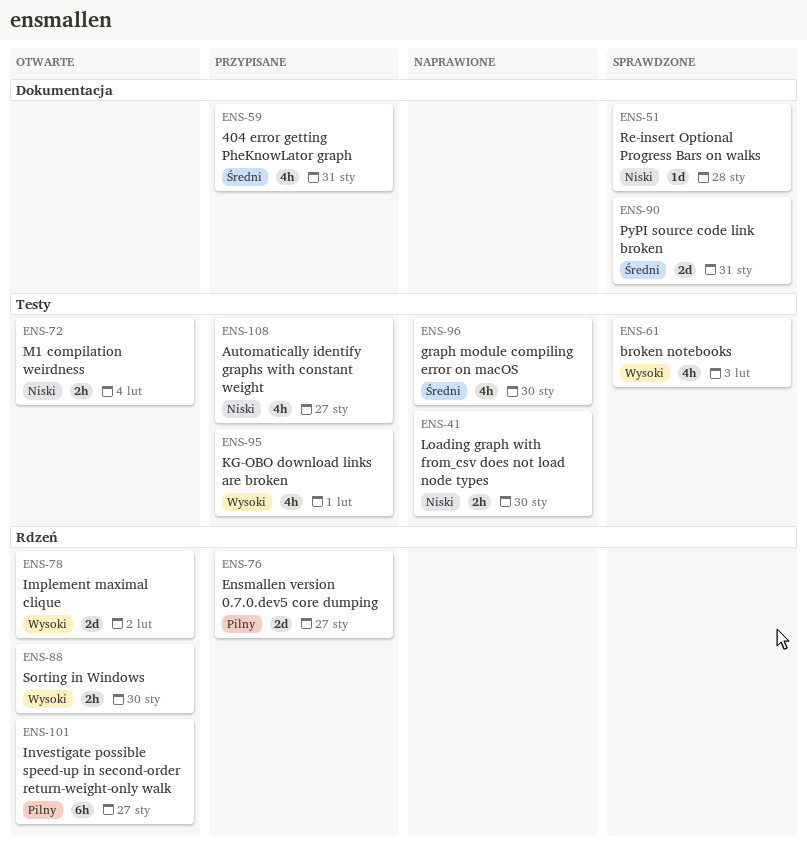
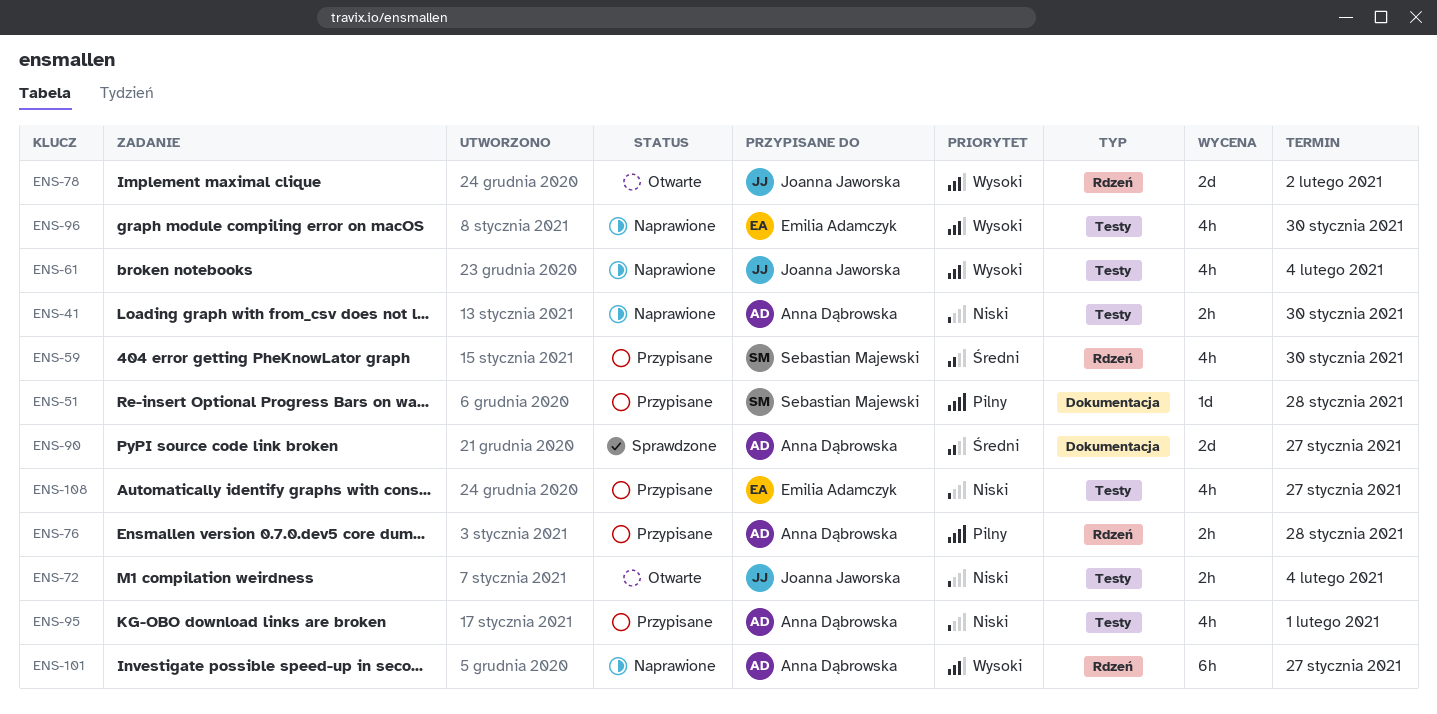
ENS-51, status: Sprawdzone -> Przypisane
ENS-51, priority: Niski -> Pilny
ENS-59, label: Dokumentacja -> Rdzeń
ENS-59, due: Jan 31 -> Jan 30
ENS-61, status: Sprawdzone -> Naprawione
ENS-61, due: Feb 3 -> Feb 4
ENS-76, estimate: 2d -> 2h
ENS-76, due: Jan 27 -> Jan 28
ENS-88: present -> none
ENS-90, due: Jan 31 -> Jan 27
ENS-95, priority: Wysoki -> Niski
ENS-96, priority: Średni -> Wysoki
ENS-101, status: Otwarte -> Naprawione
ENS-101, priority: Pilny -> Wysoki

